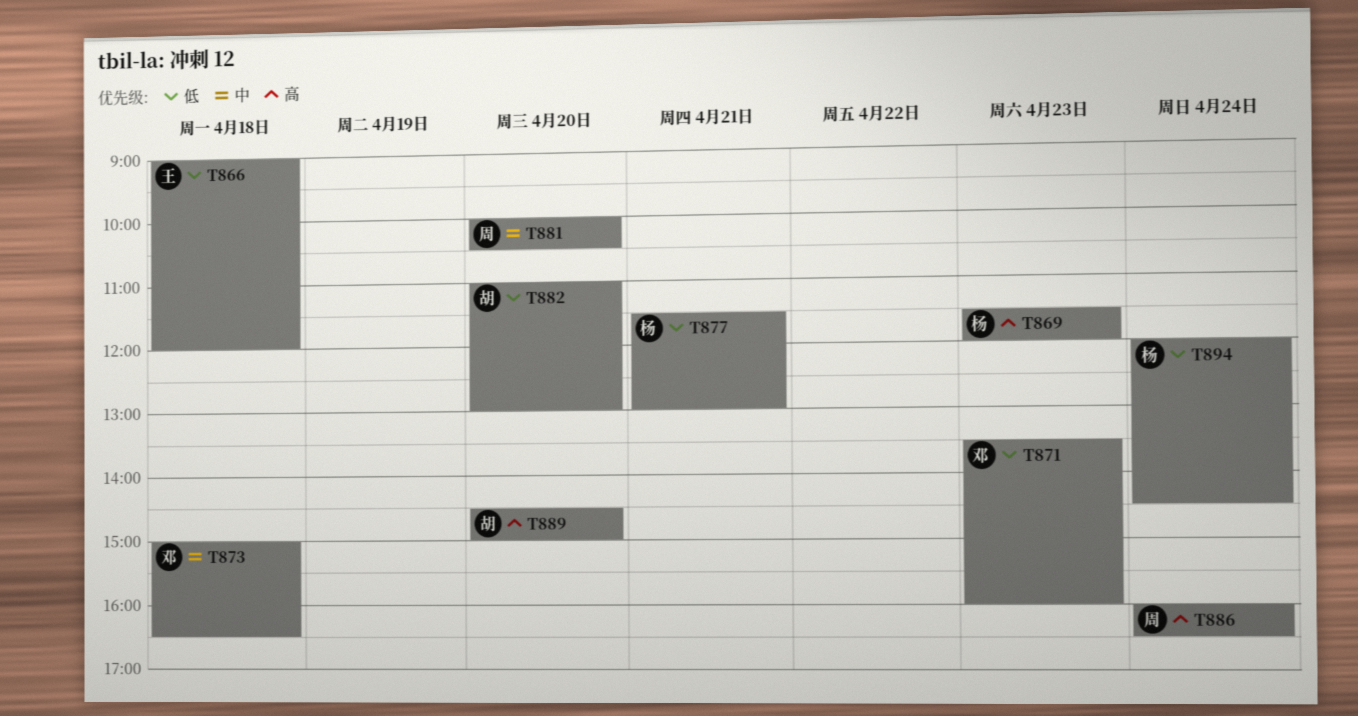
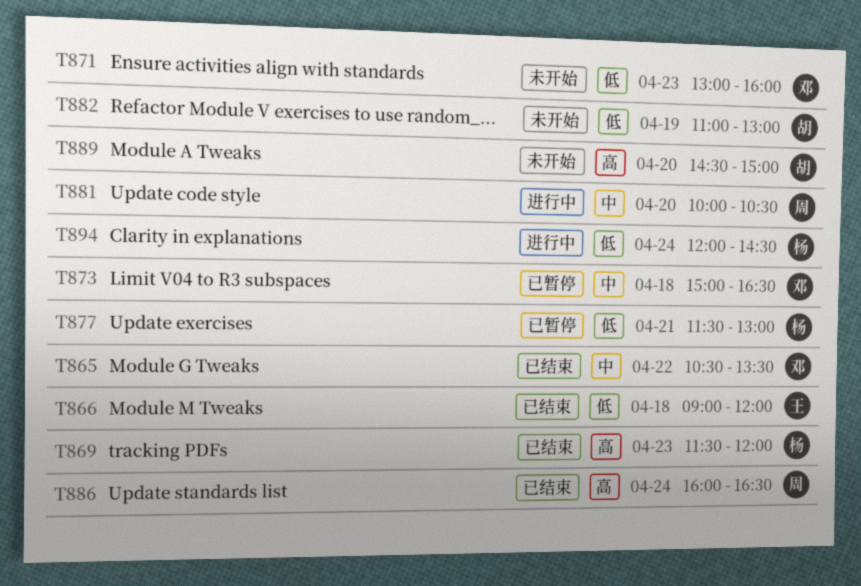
T865: none -> present
T871, begins: 13:30 -> 13:00
T882, day: Apr 20 -> Apr 19

